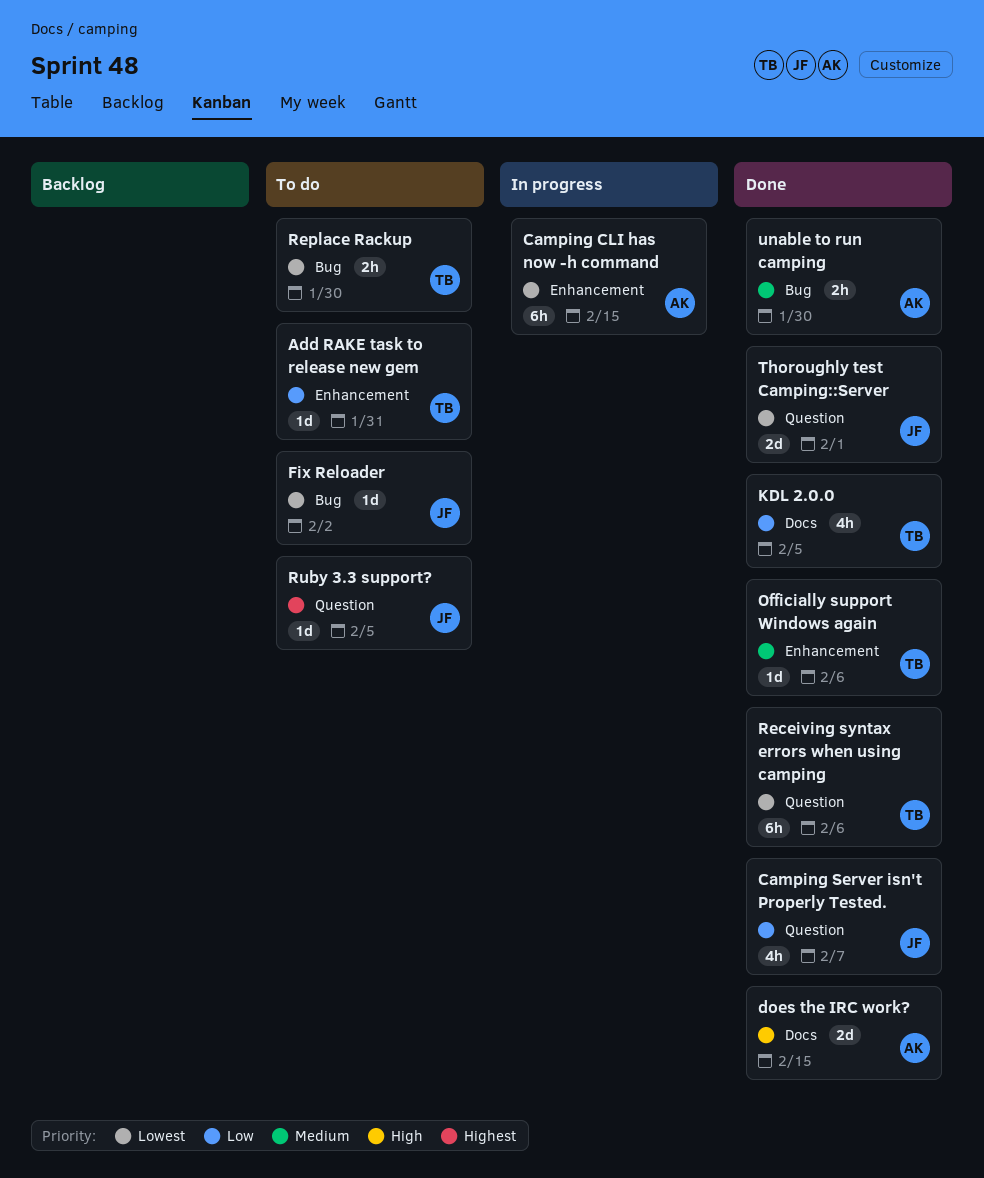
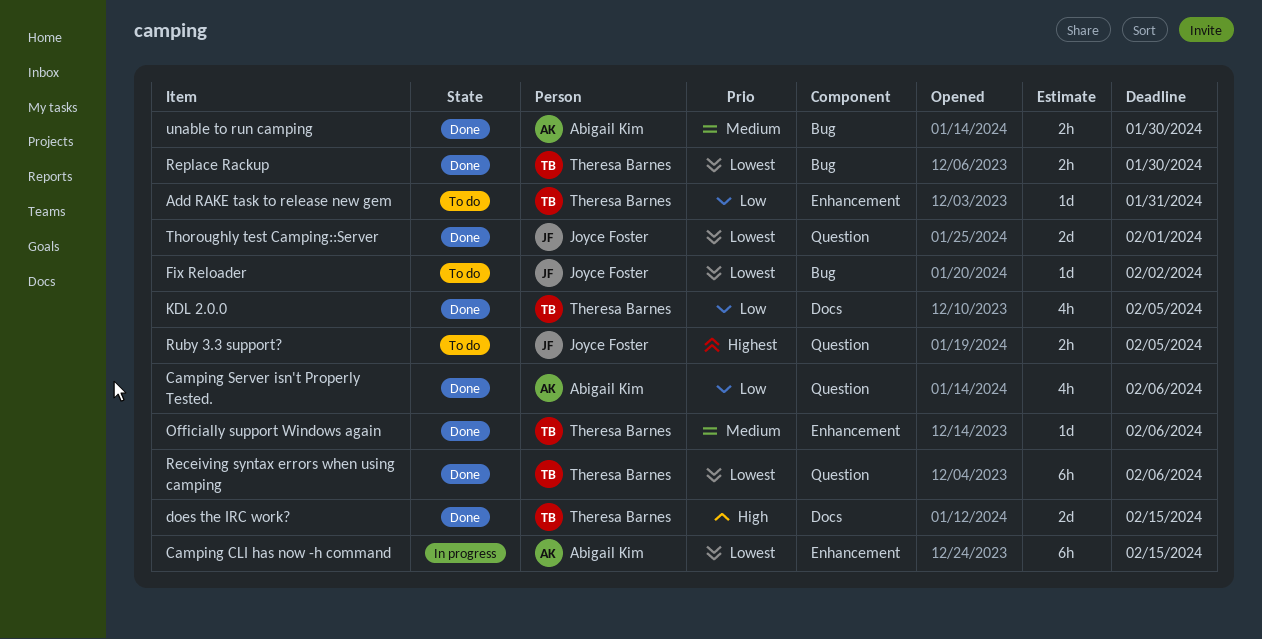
Camping Server isn't Properly Tested., owner: Joyce Foster -> Abigail Kim
Camping Server isn't Properly Tested., due: Feb 7 -> Feb 6
does the IRC work?, owner: Abigail Kim -> Theresa Barnes
Replace Rackup, status: To do -> Done
Ruby 3.3 support?, estimate: 1d -> 2h

